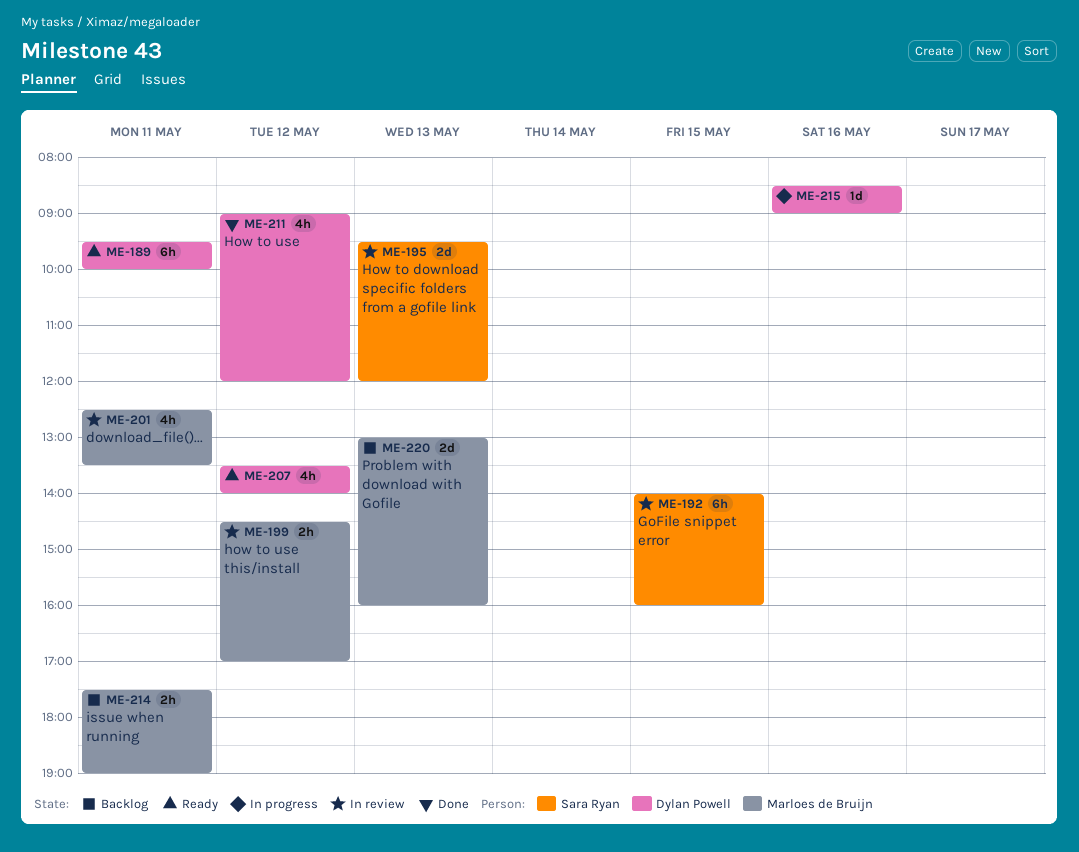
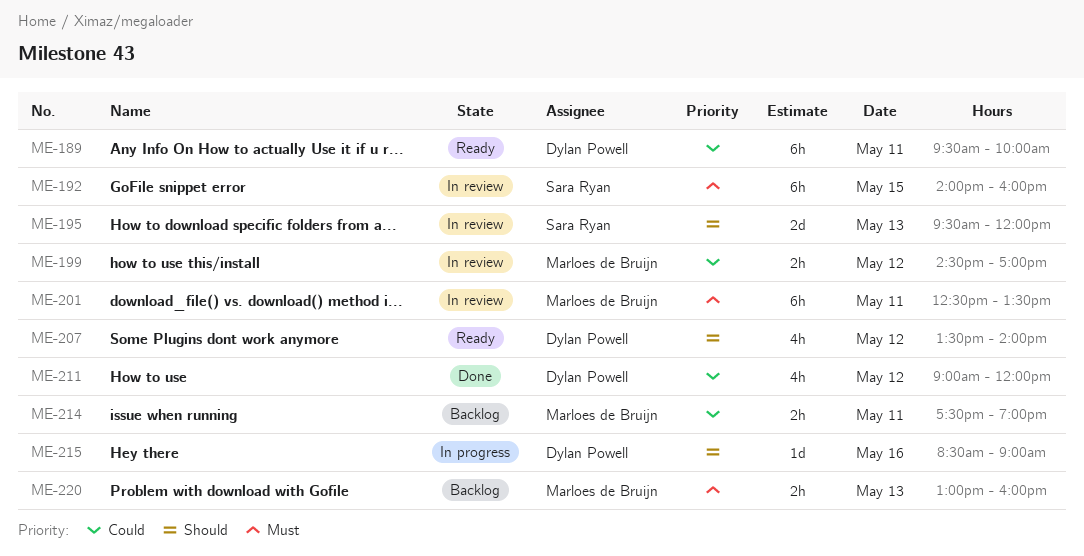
ME-201, estimate: 4h -> 6h
ME-220, estimate: 2d -> 2h

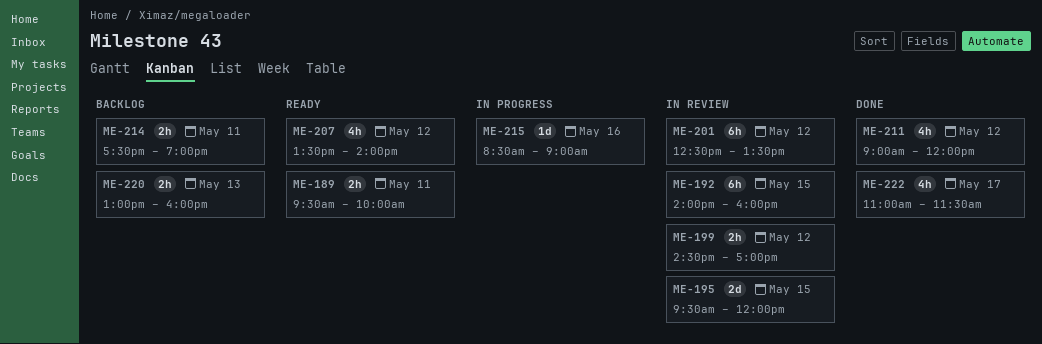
ME-189, estimate: 6h -> 2h
ME-195, day: May 13 -> May 15
ME-201, day: May 11 -> May 12
ME-222: none -> present

